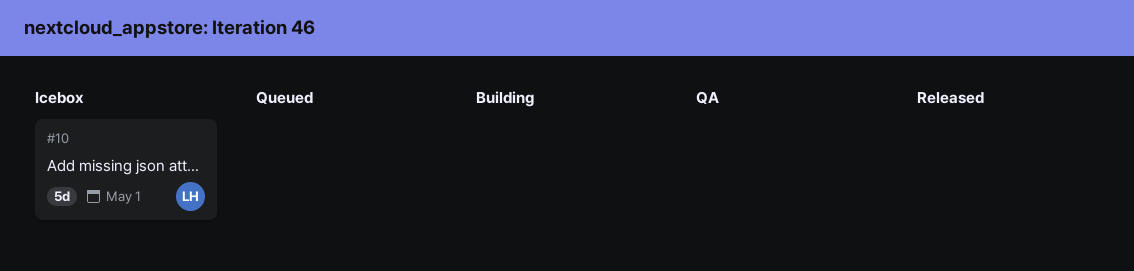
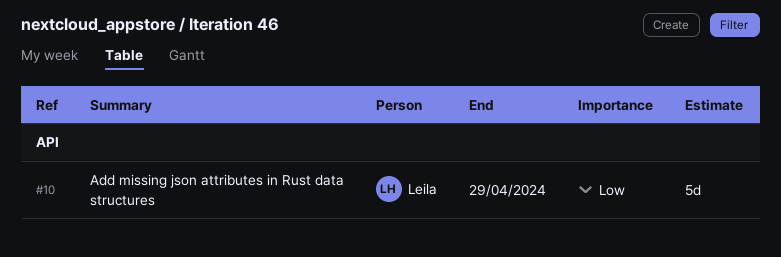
#10, due: May 1 -> Apr 29

